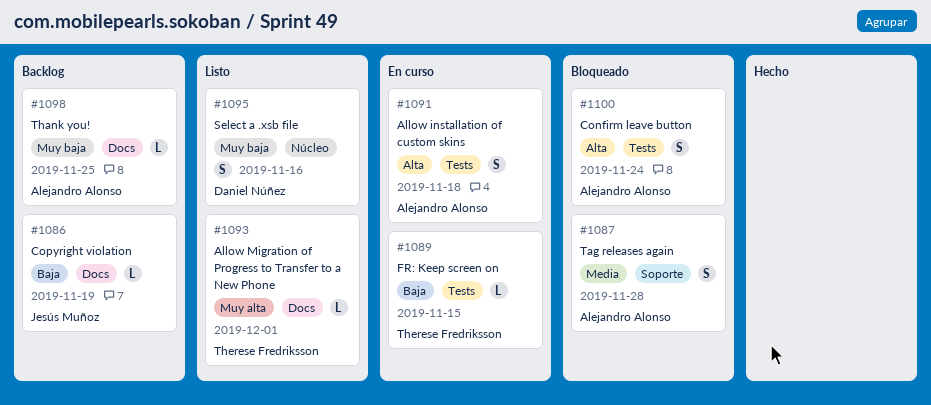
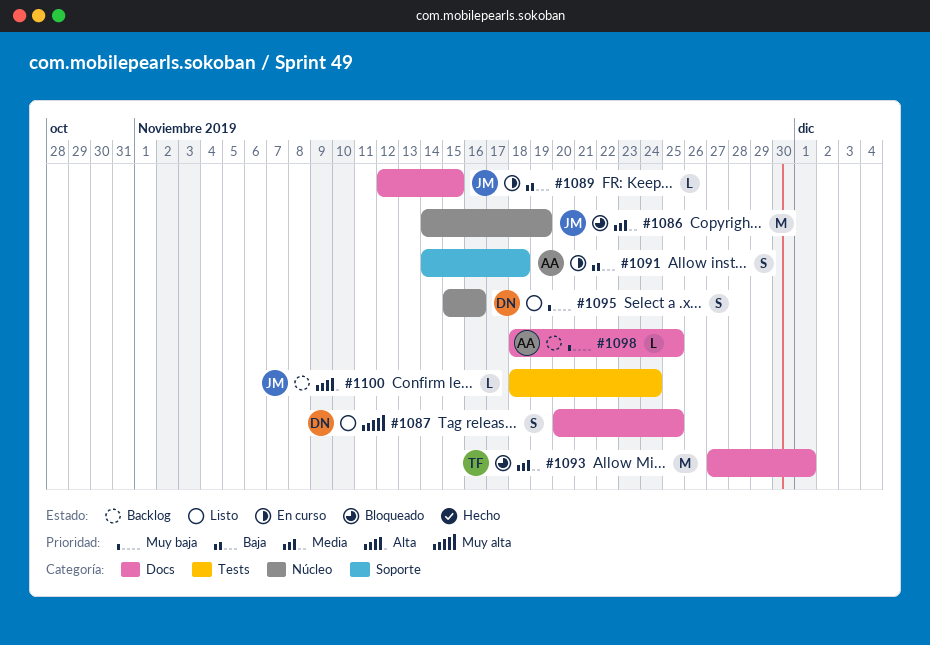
#1086, status: Backlog -> Bloqueado
#1086, priority: Baja -> Media
#1086, label: Docs -> Núcleo
#1086, estimate: L -> M
#1087, status: Bloqueado -> Listo
#1087, owner: Alejandro Alonso -> Daniel Núñez
#1087, priority: Media -> Muy alta
#1087, label: Soporte -> Docs
#1087, due: Nov 28 -> Nov 25
#1089, owner: Therese Fredriksson -> Jesús Muñoz
#1089, label: Tests -> Docs
#1091, priority: Alta -> Baja
#1091, label: Tests -> Soporte
#1093, status: Listo -> Bloqueado
#1093, priority: Muy alta -> Media
#1093, estimate: L -> M
#1100, status: Bloqueado -> Backlog
#1100, owner: Alejandro Alonso -> Jesús Muñoz
#1100, estimate: S -> L

